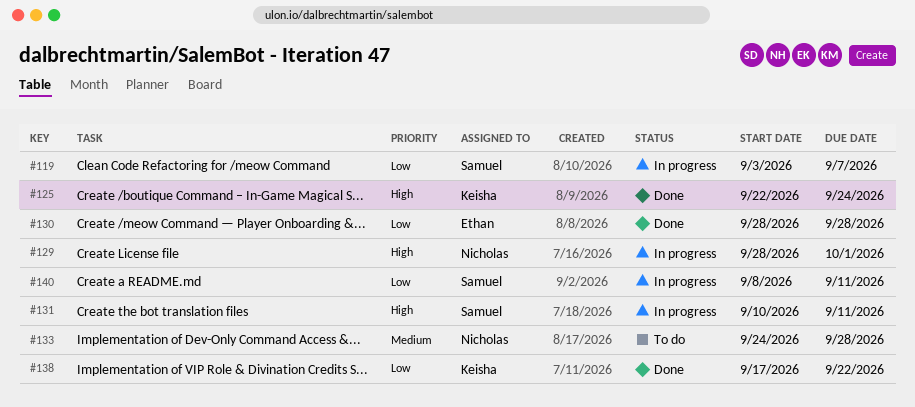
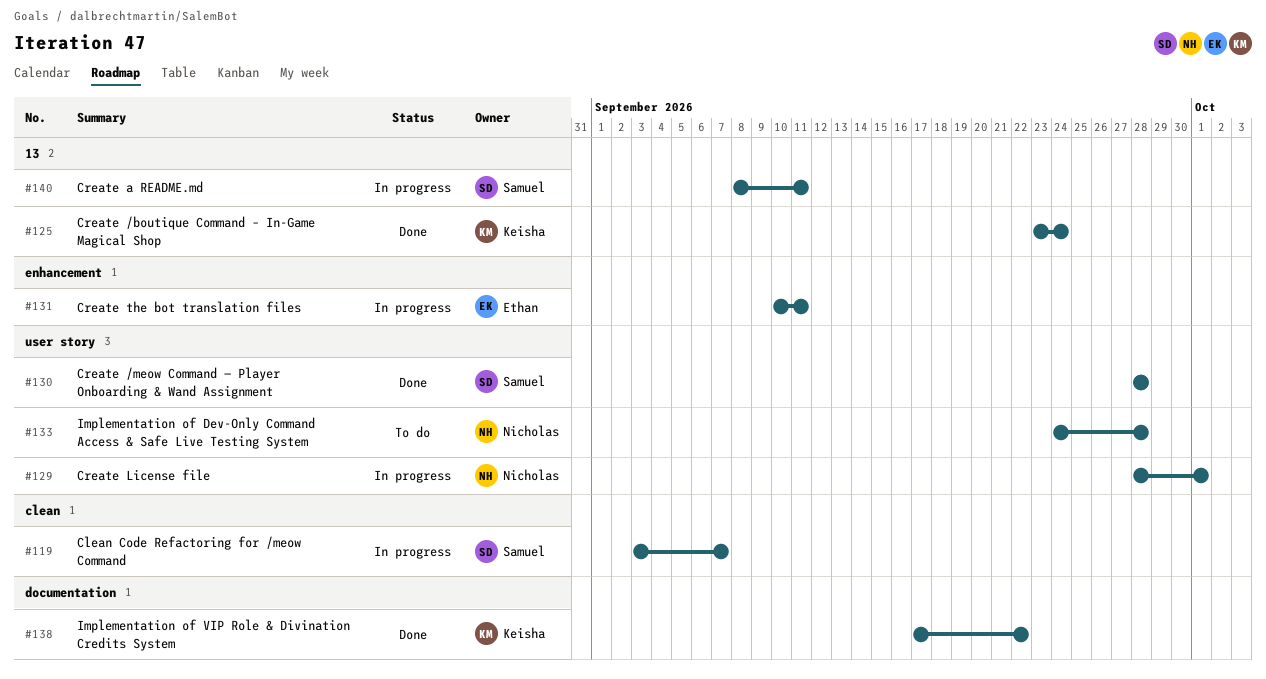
#125, start: Sep 22 -> Sep 23
#130, owner: Ethan -> Samuel
#131, owner: Samuel -> Ethan

